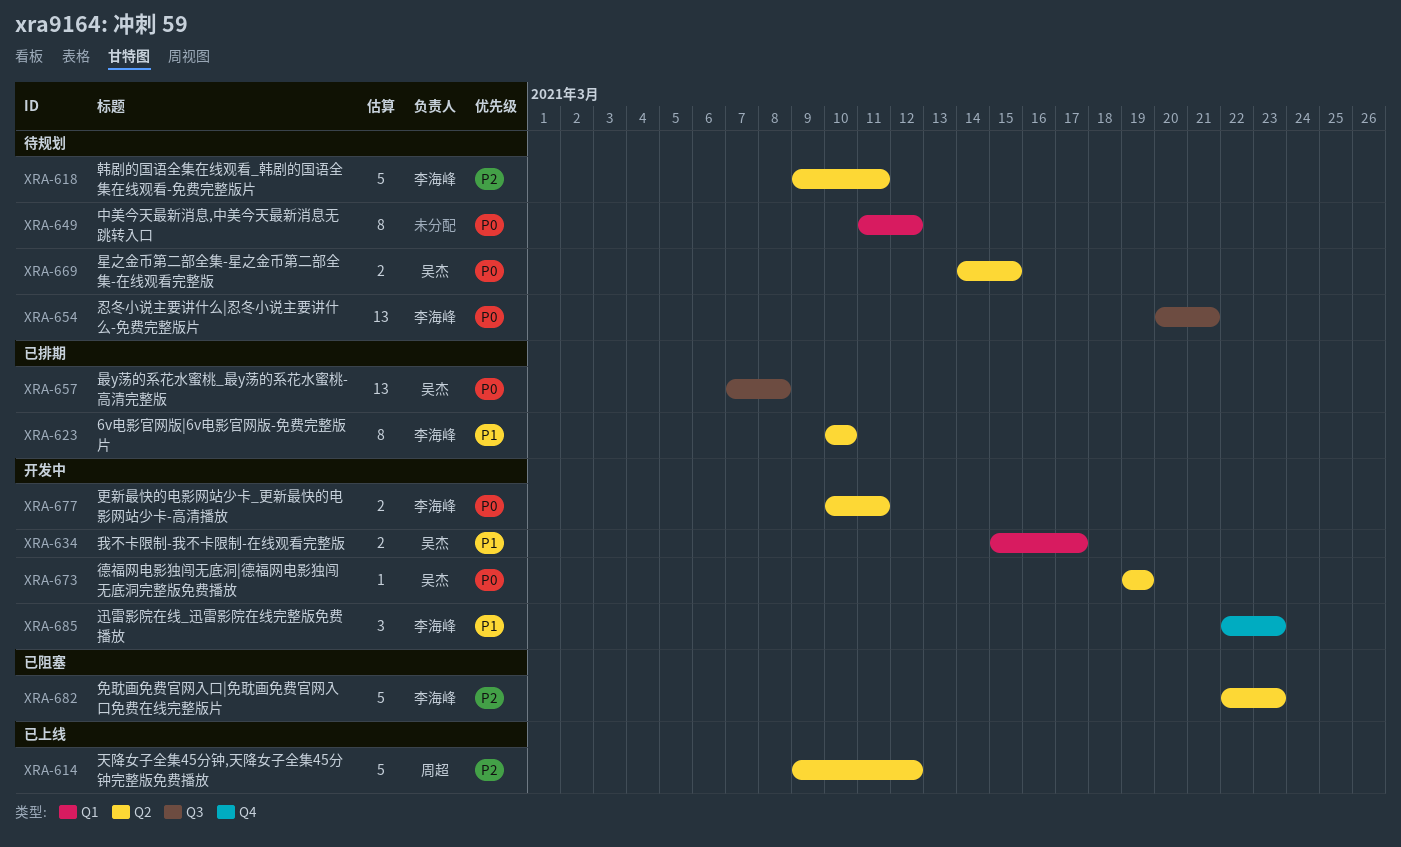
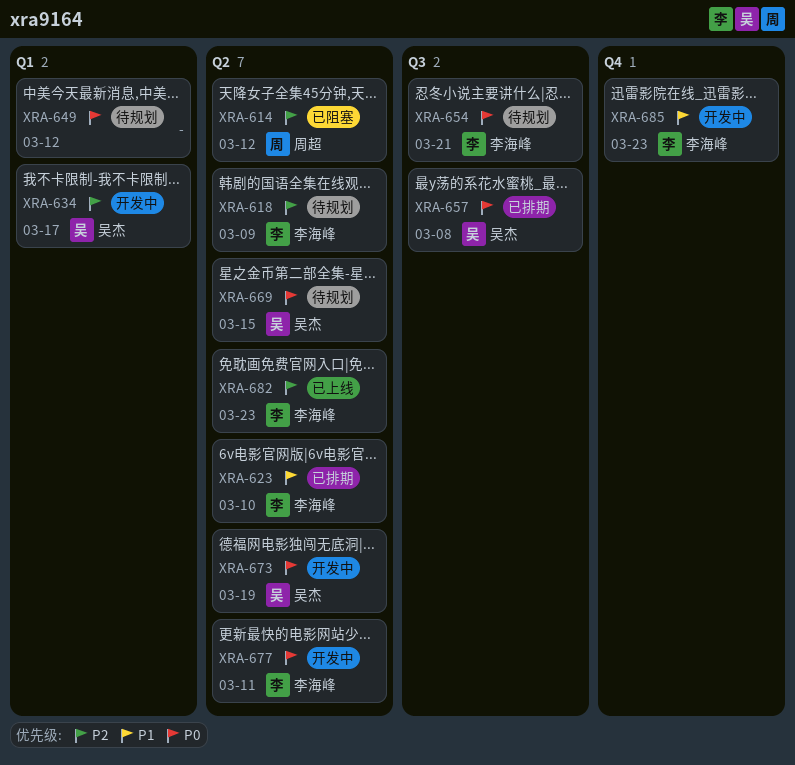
XRA-614, status: 已上线 -> 已阻塞
XRA-618, due: Mar 11 -> Mar 9
XRA-634, priority: P1 -> P2
XRA-682, status: 已阻塞 -> 已上线

